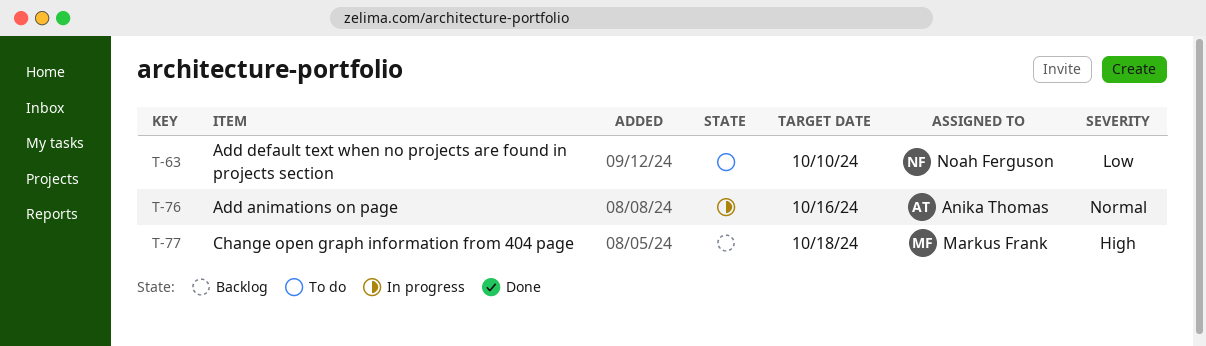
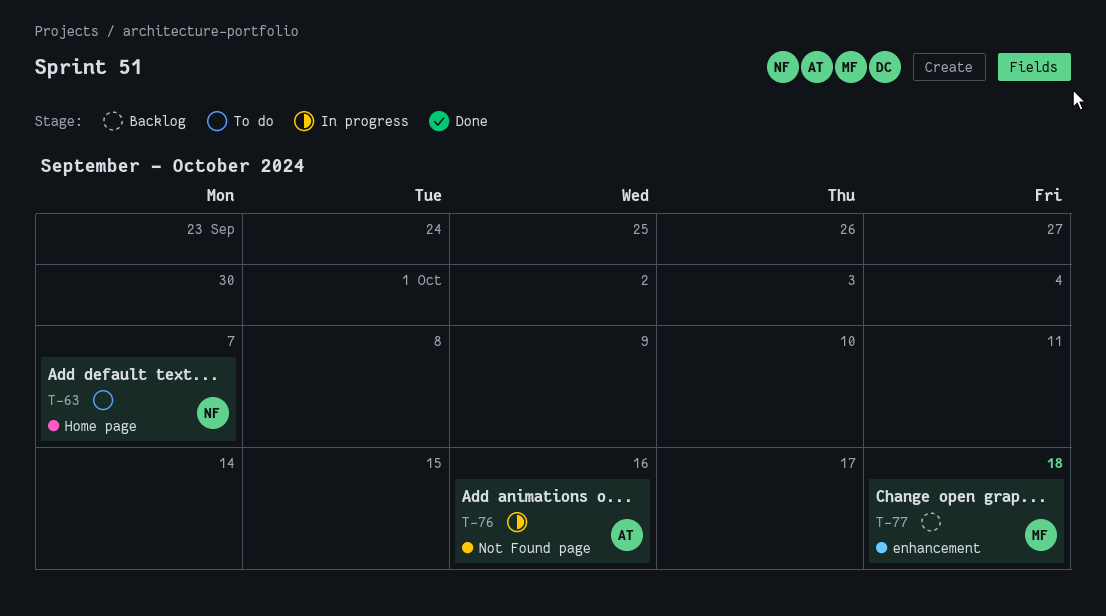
T-63, due: Oct 10 -> Oct 7

